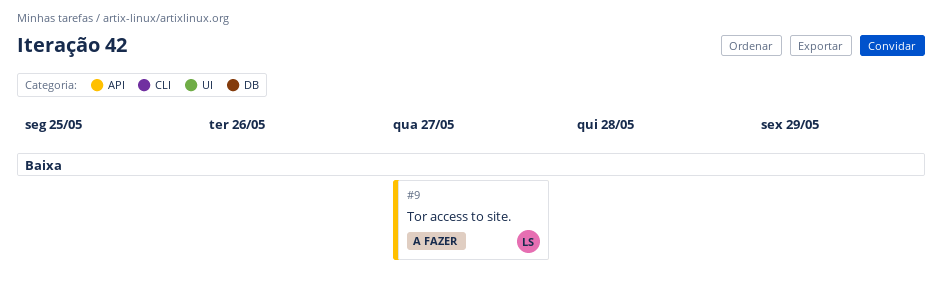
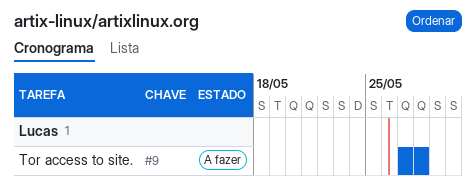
#9, due: May 27 -> May 28

